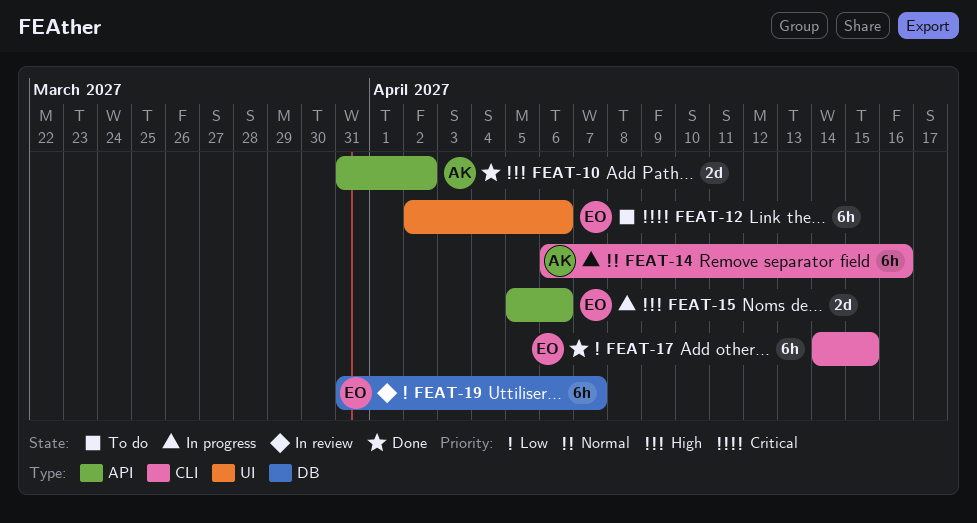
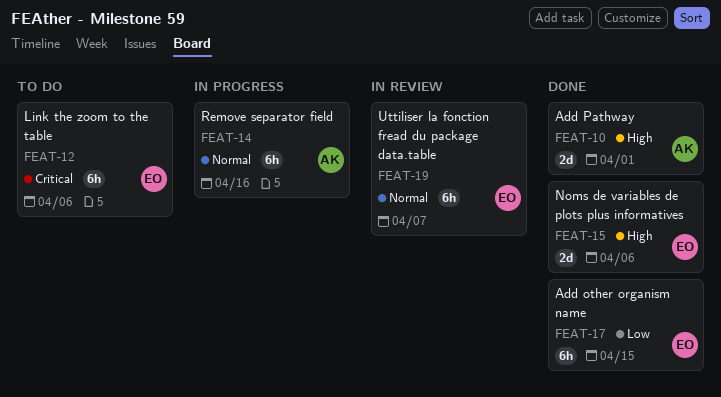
FEAT-10, due: Apr 2 -> Apr 1
FEAT-15, status: In progress -> Done
FEAT-19, priority: Low -> Normal

